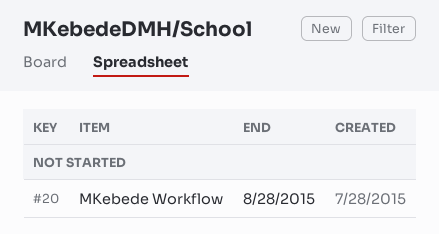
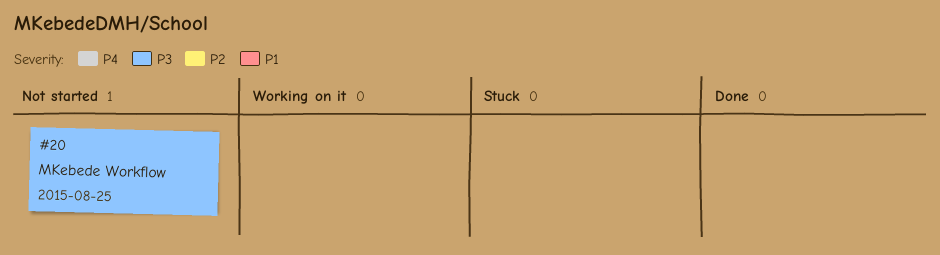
#20, due: Aug 28 -> Aug 25

